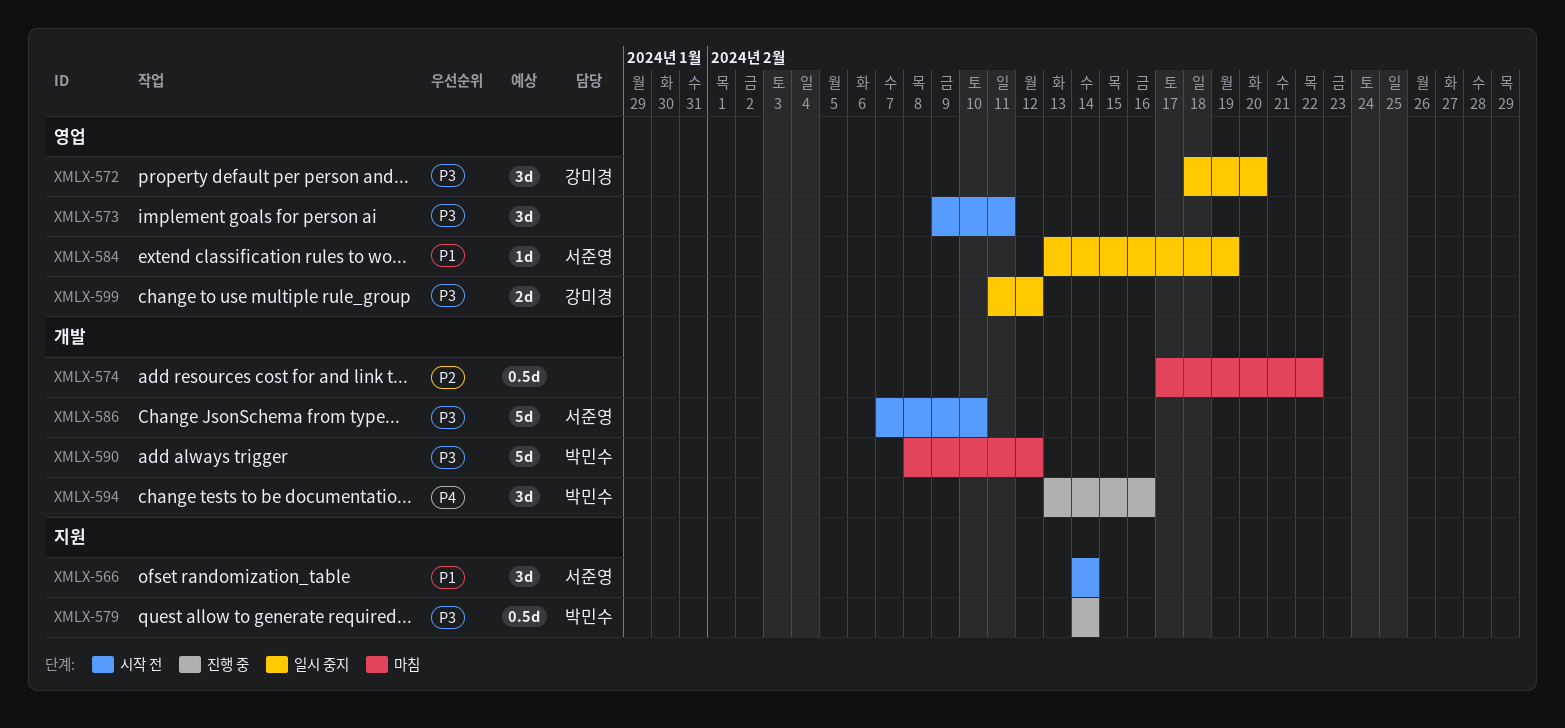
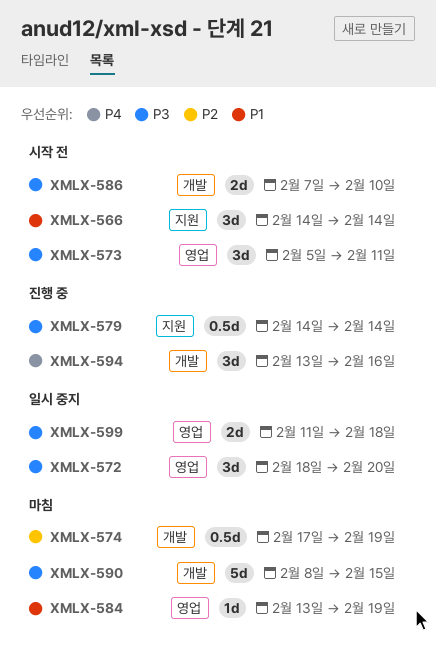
XMLX-573, start: Feb 9 -> Feb 5
XMLX-574, due: Feb 22 -> Feb 19
XMLX-584, status: 일시 중지 -> 마침
XMLX-586, estimate: 5d -> 2d
XMLX-590, due: Feb 12 -> Feb 15
XMLX-599, due: Feb 12 -> Feb 18

